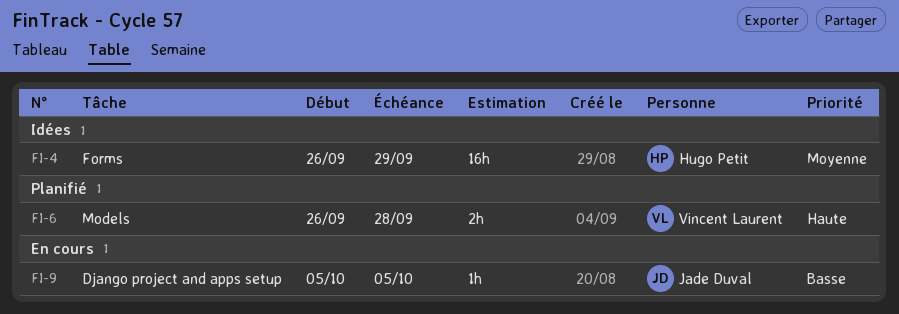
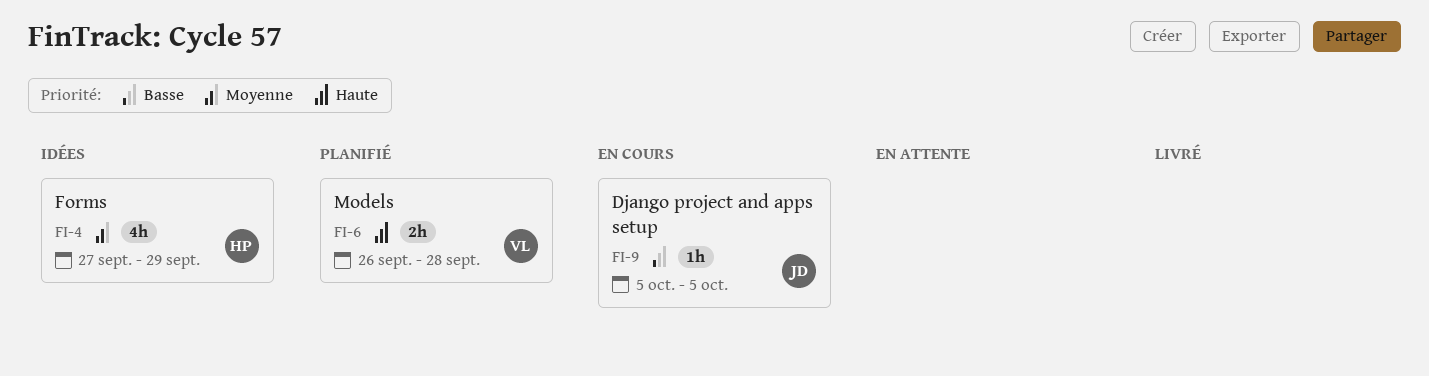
FI-4, estimate: 16h -> 4h
FI-4, start: Sep 26 -> Sep 27

